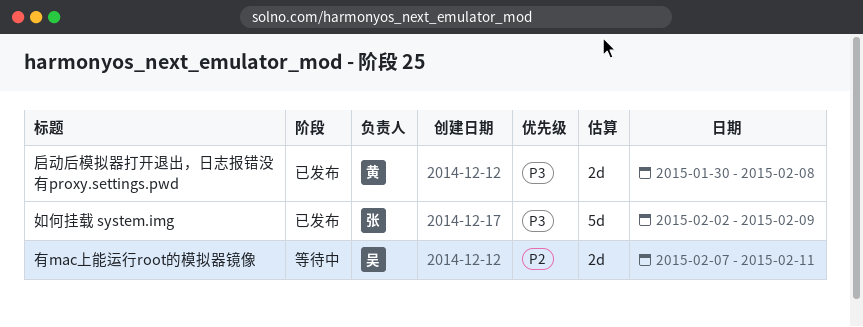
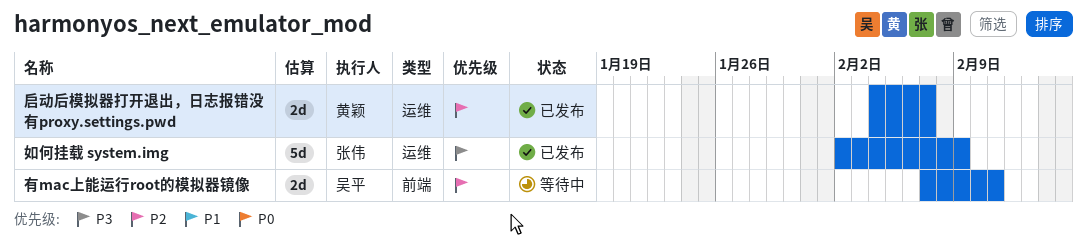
启动后模拟器打开退出，日志报错没有proxy.settings.pwd, priority: P3 -> P2
启动后模拟器打开退出，日志报错没有proxy.settings.pwd, start: Jan 30 -> Feb 4
启动后模拟器打开退出，日志报错没有proxy.settings.pwd, due: Feb 8 -> Feb 7

